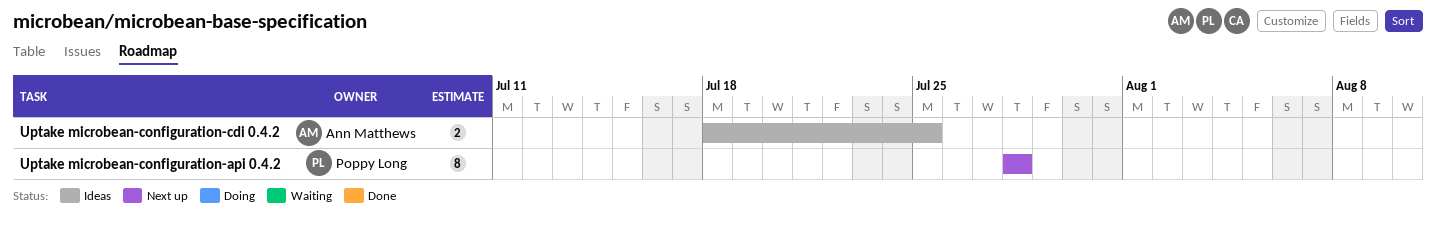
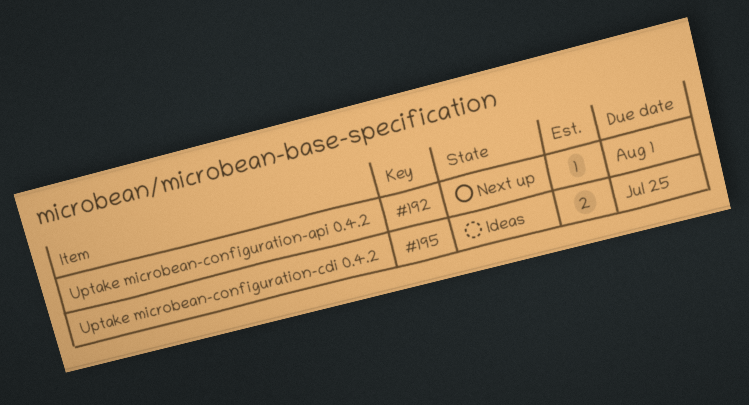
Uptake microbean-configuration-api 0.4.2, estimate: 8 -> 1
Uptake microbean-configuration-api 0.4.2, due: Jul 28 -> Aug 1

